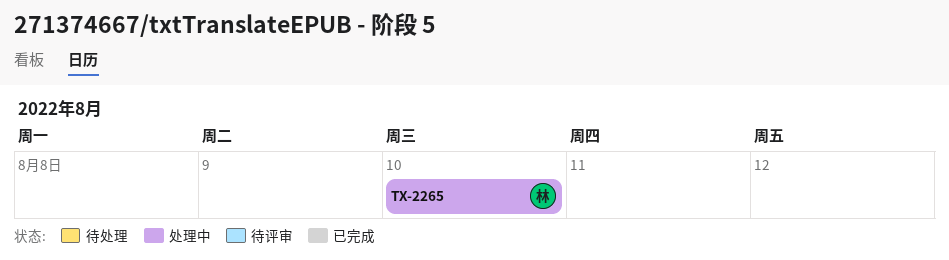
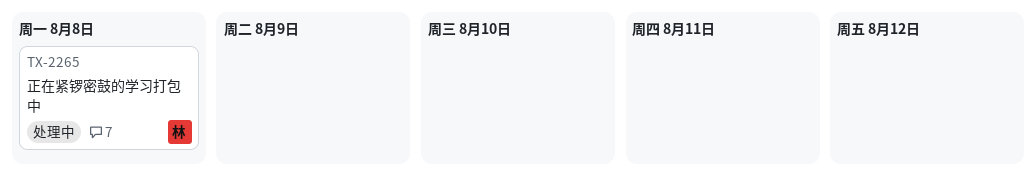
TX-2265, due: Aug 10 -> Aug 8

